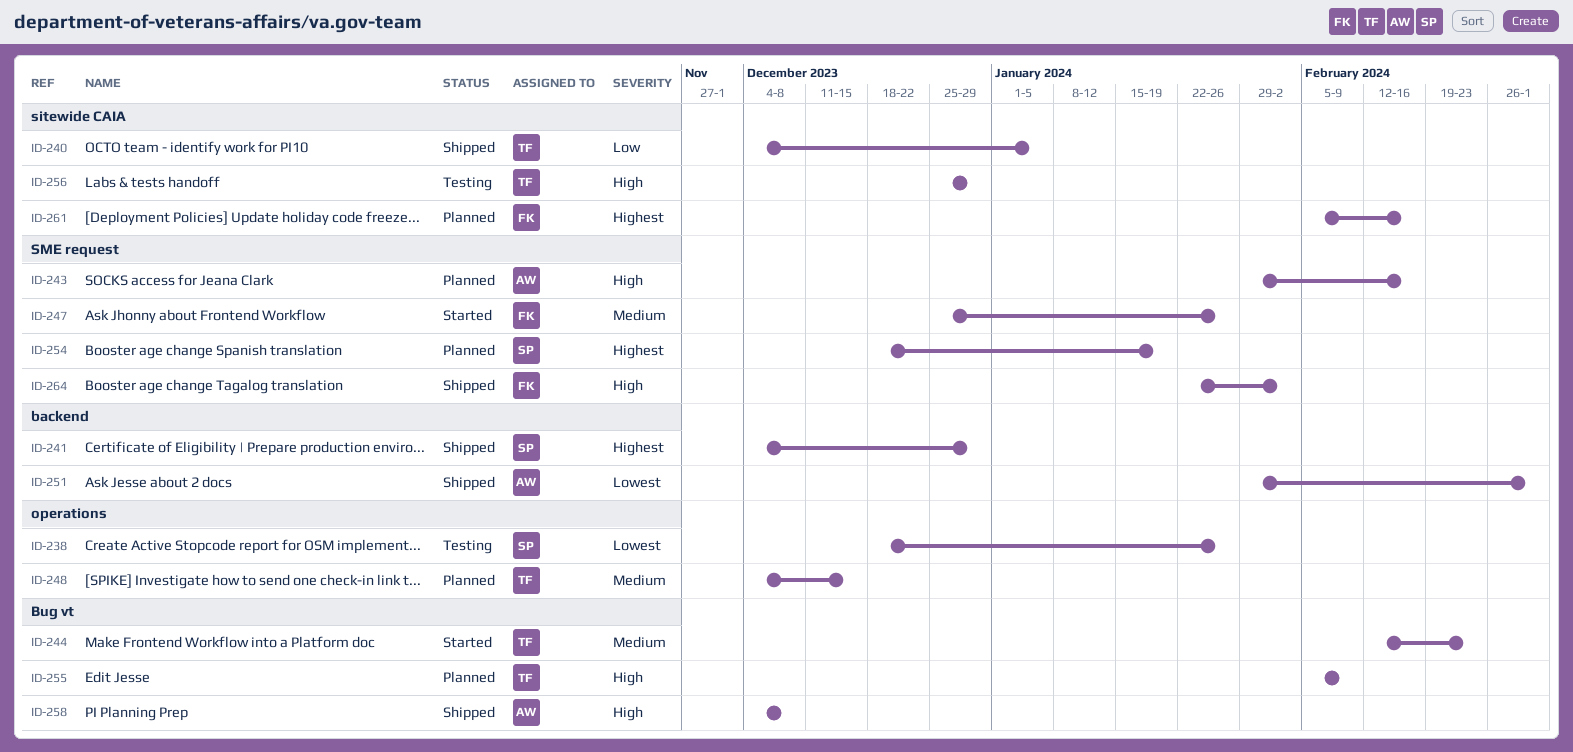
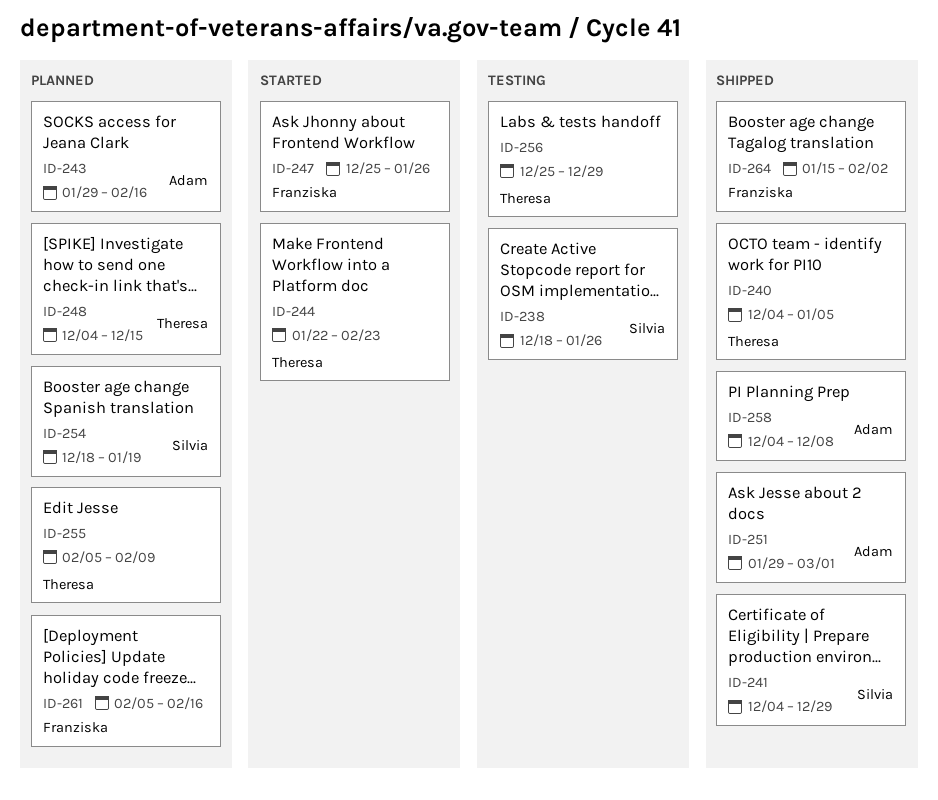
ID-244, start: Feb 12 -> Jan 22
ID-264, start: Jan 22 -> Jan 15

